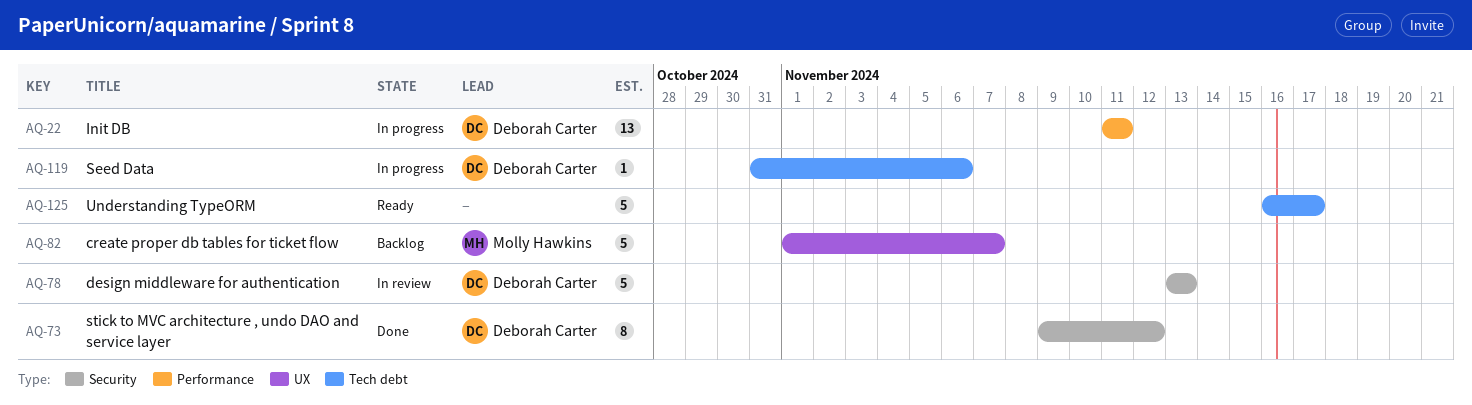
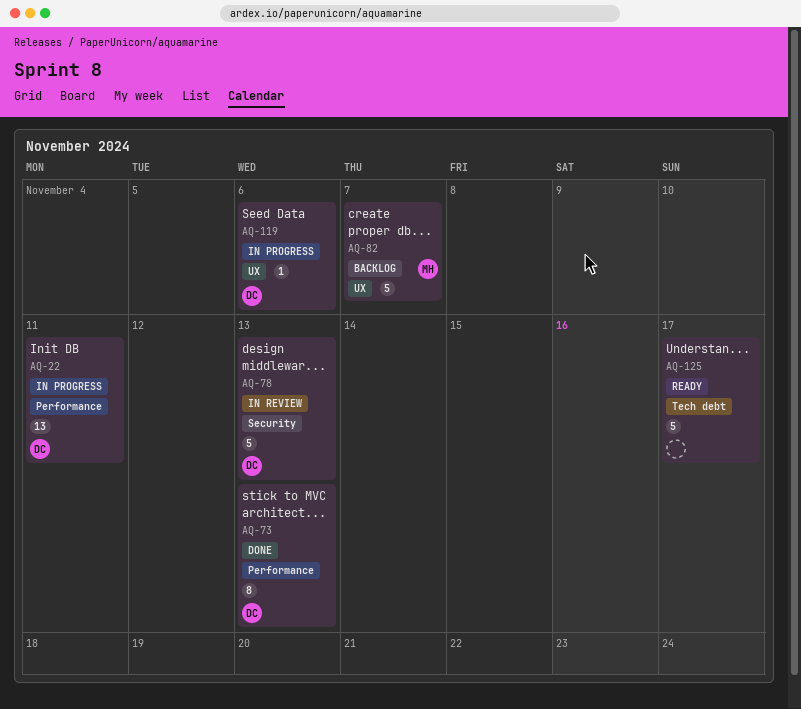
AQ-73, label: Security -> Performance
AQ-73, due: Nov 12 -> Nov 13
AQ-119, label: Tech debt -> UX

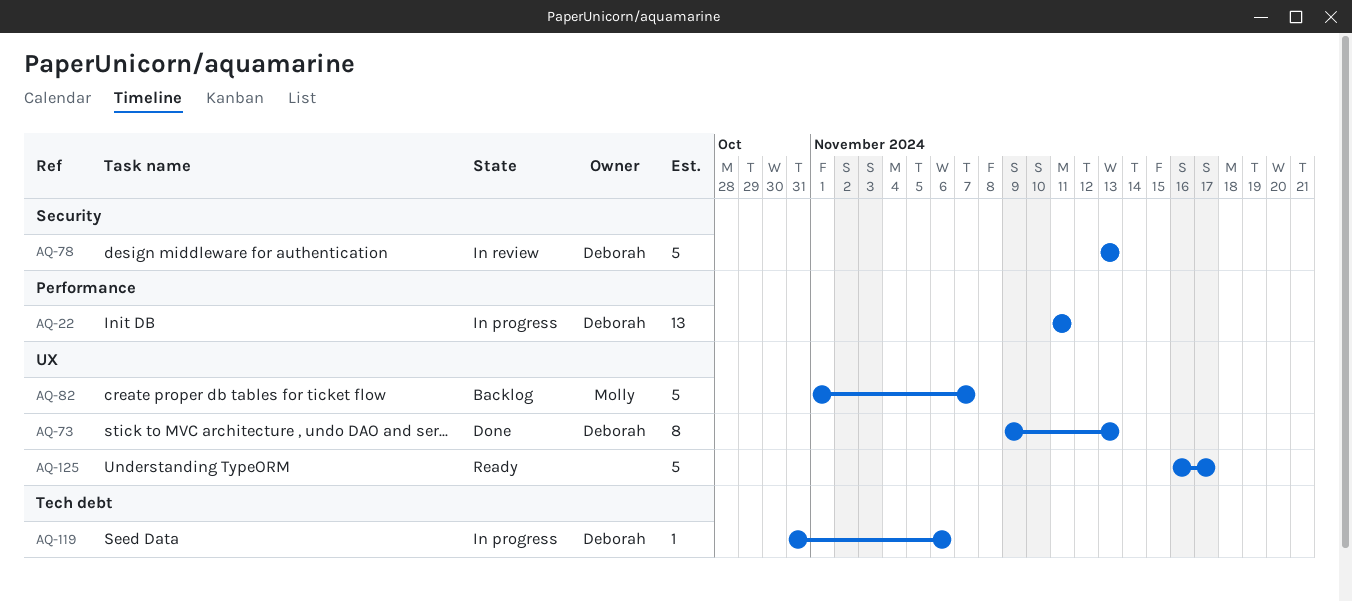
AQ-73, label: Performance -> UX
AQ-119, label: UX -> Tech debt
AQ-125, label: Tech debt -> UX

